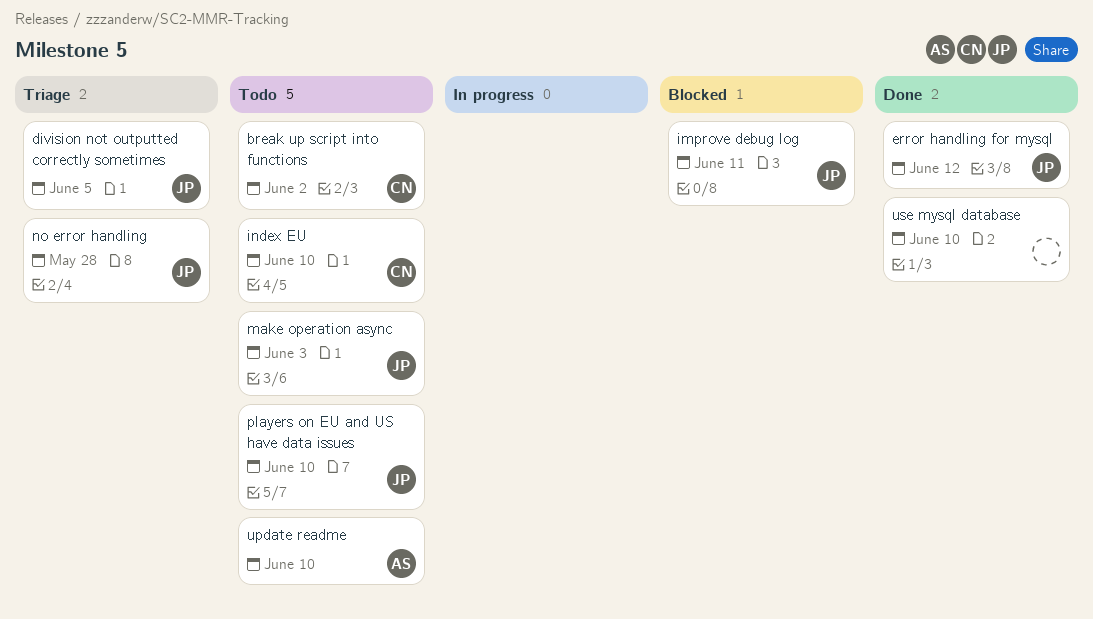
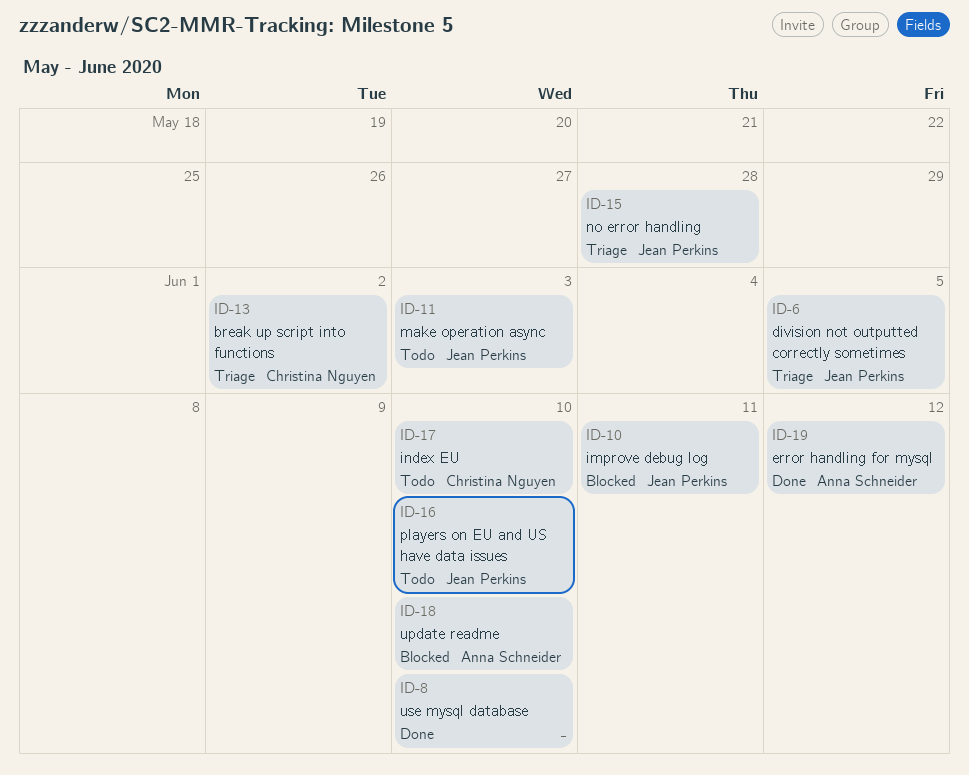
break up script into functions, status: Todo -> Triage
error handling for mysql, owner: Jean Perkins -> Anna Schneider
update readme, status: Todo -> Blocked

